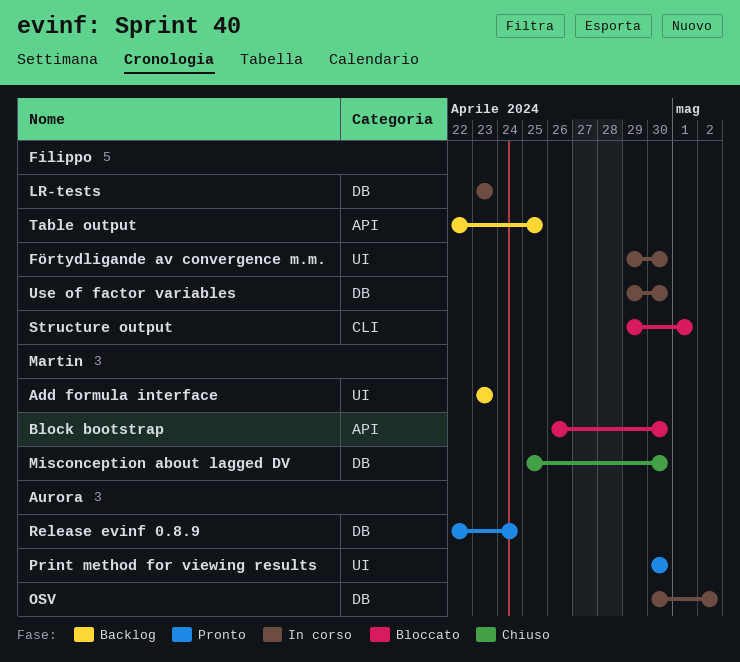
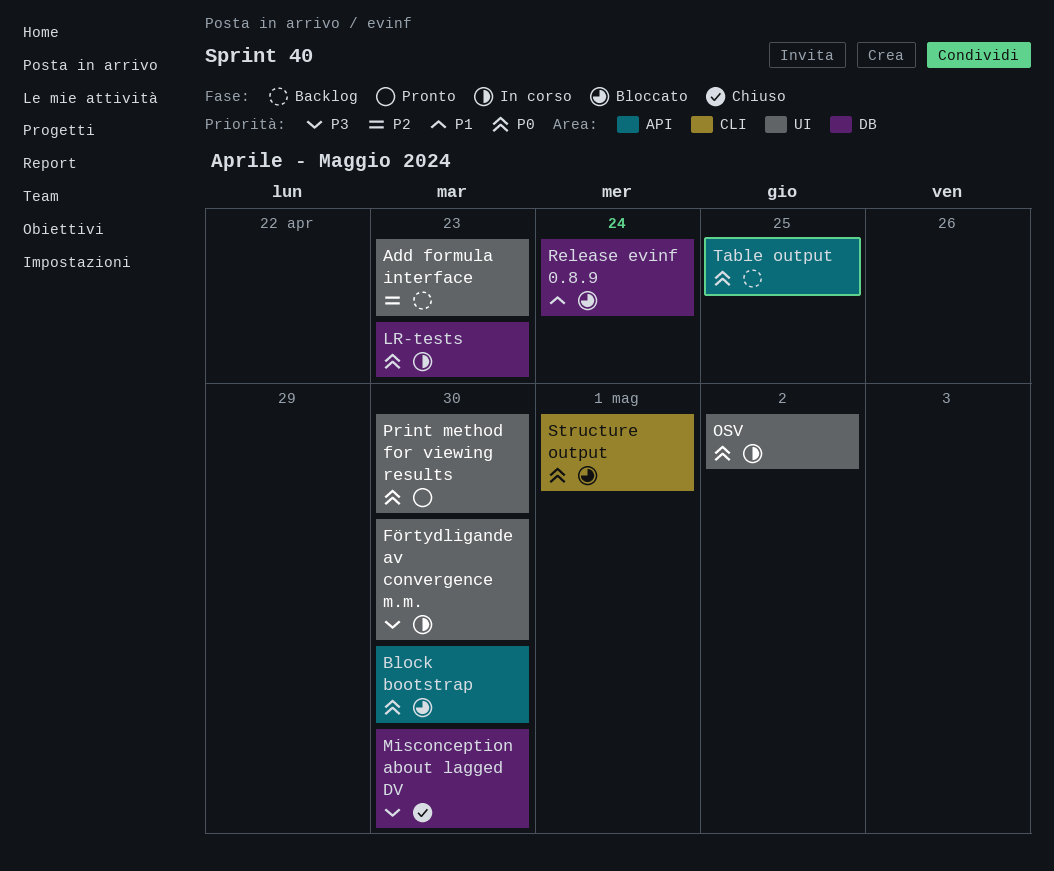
OSV, label: DB -> UI
Release evinf 0.8.9, status: Pronto -> Bloccato
Use of factor variables: present -> none

